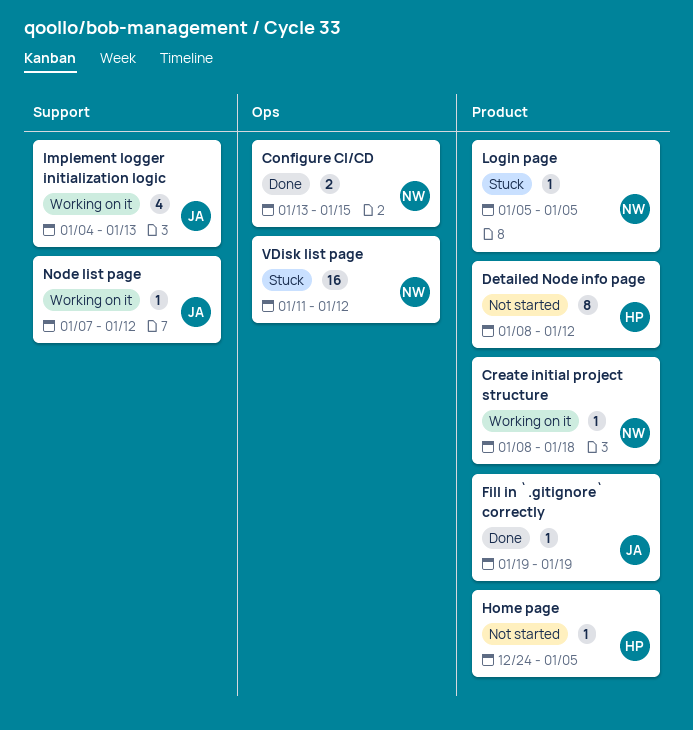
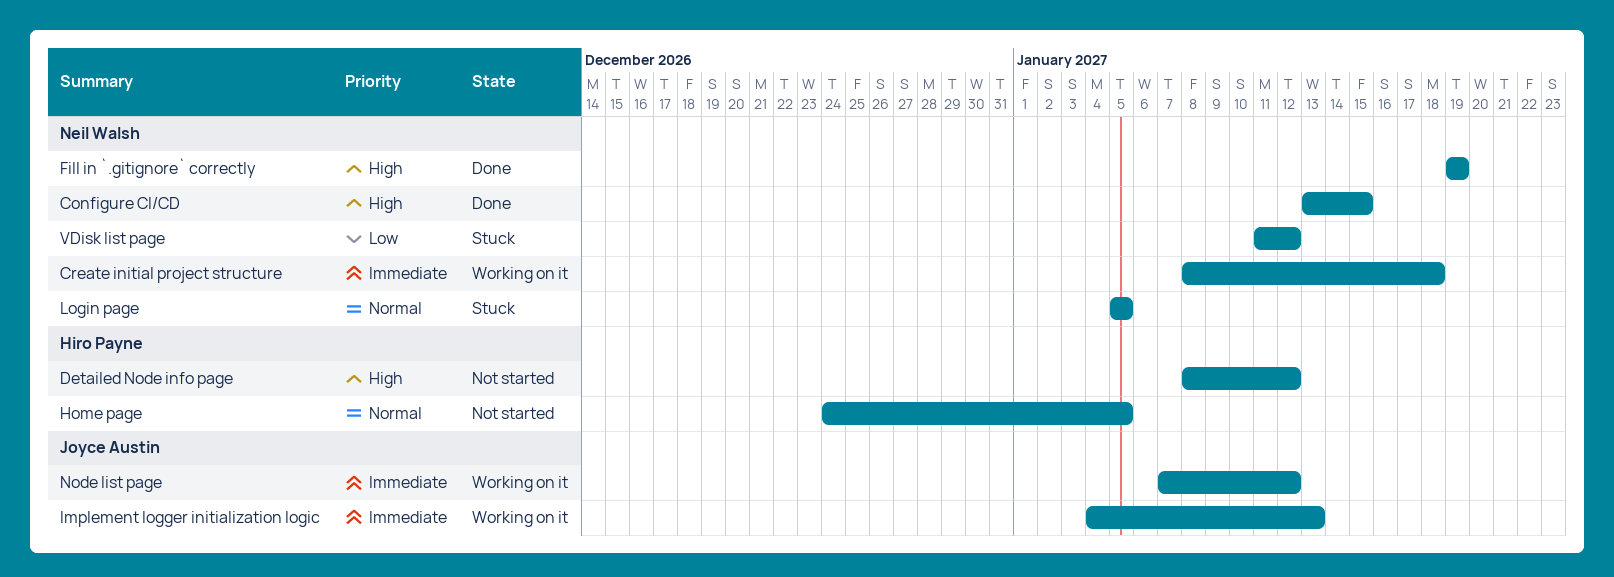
Fill in `.gitignore` correctly, owner: Joyce Austin -> Neil Walsh

